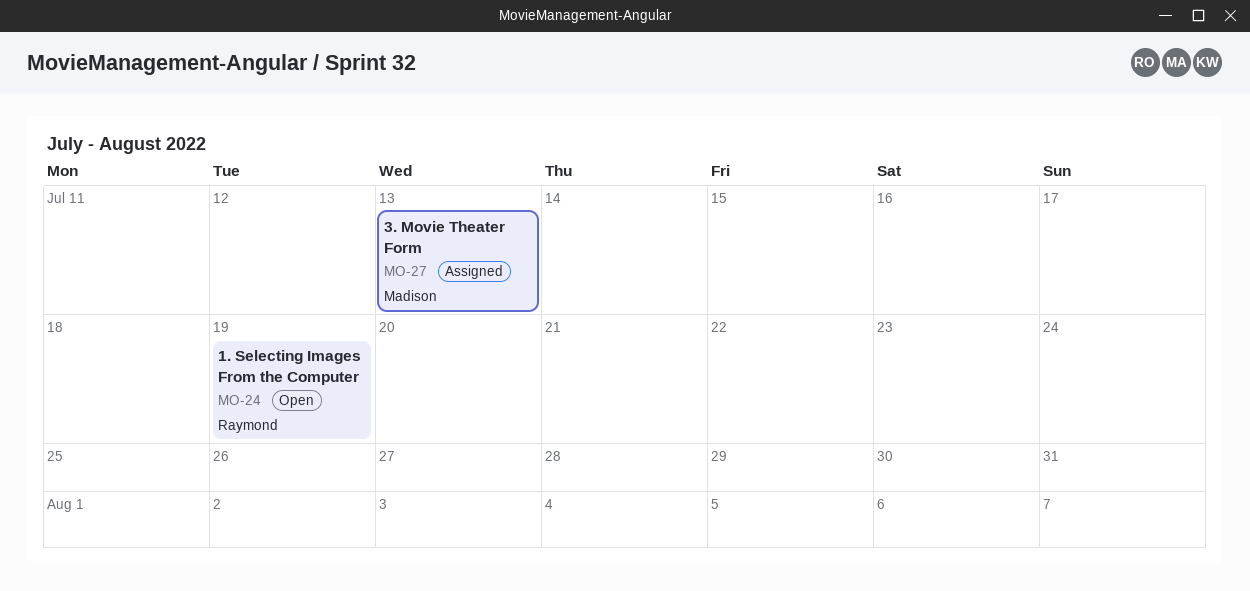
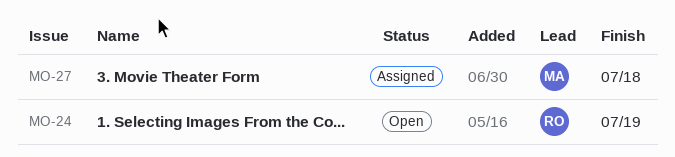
MO-27, due: Jul 13 -> Jul 18

